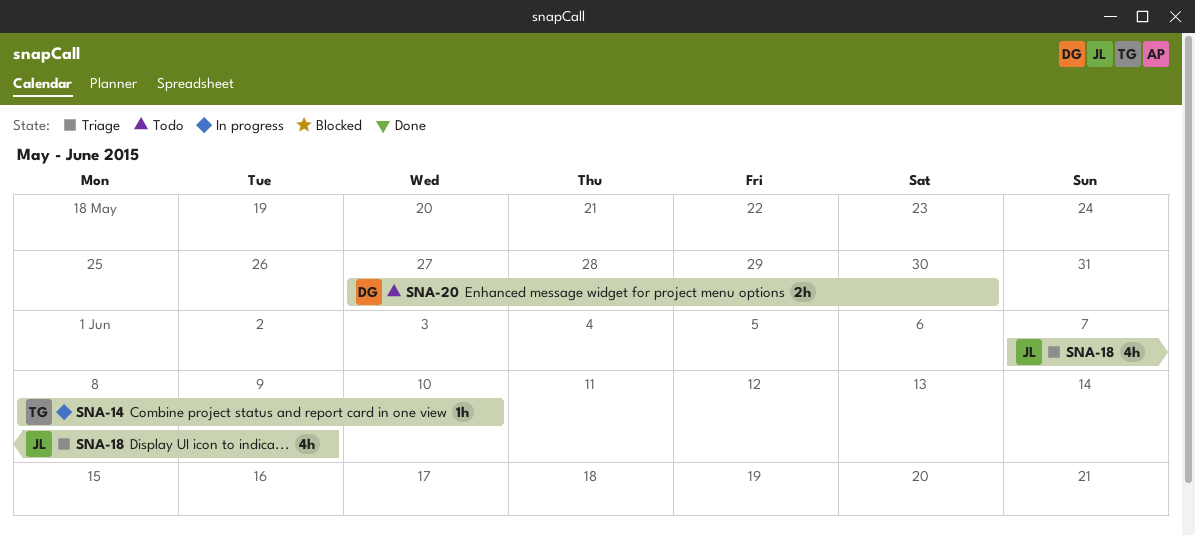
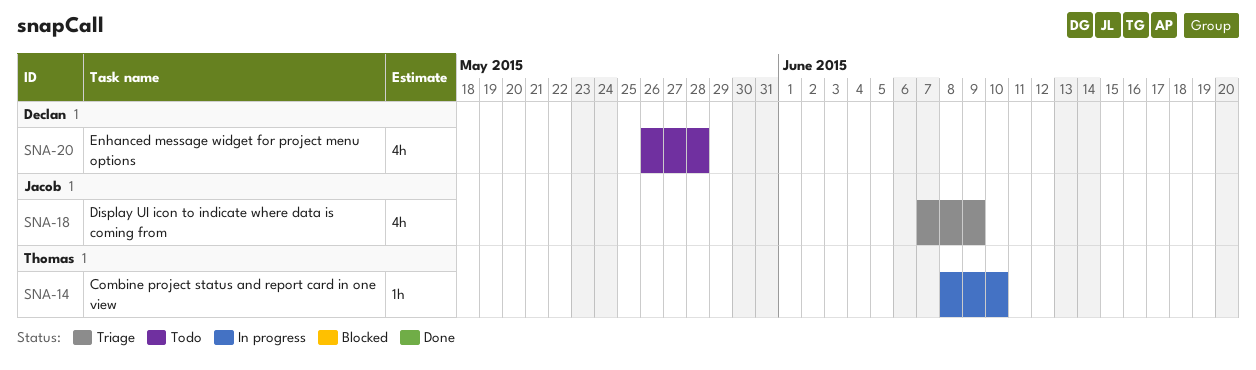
SNA-20, estimate: 2h -> 4h
SNA-20, start: May 27 -> May 26
SNA-20, due: May 30 -> May 28

